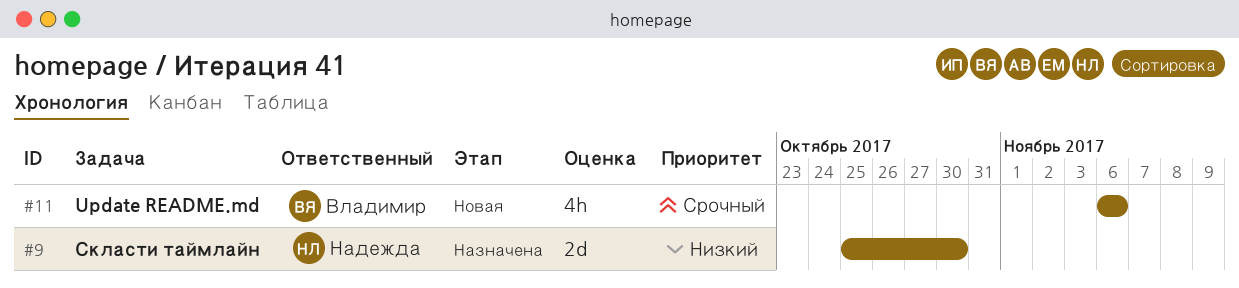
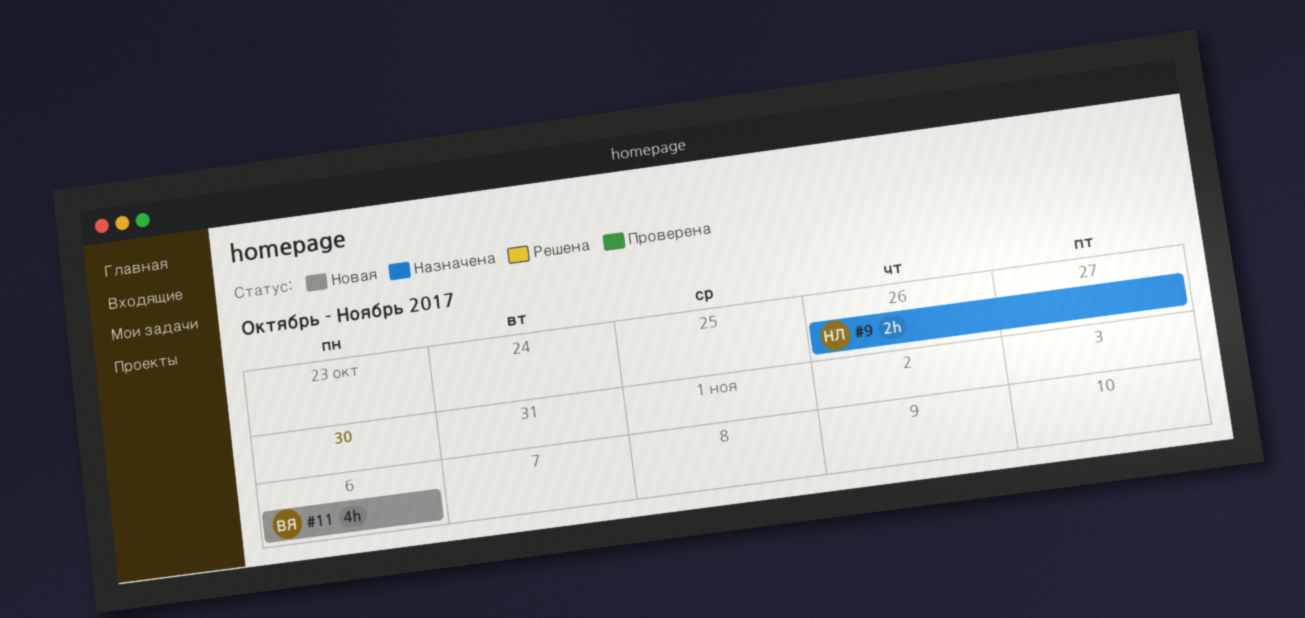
#9, estimate: 2d -> 2h
#9, start: Oct 25 -> Oct 26
#9, due: Oct 30 -> Oct 27

